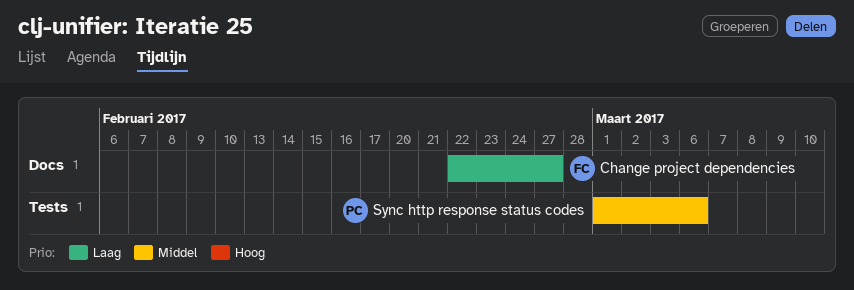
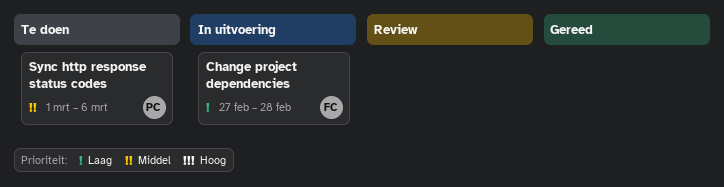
Change project dependencies, start: Feb 22 -> Feb 27
Change project dependencies, due: Feb 27 -> Feb 28

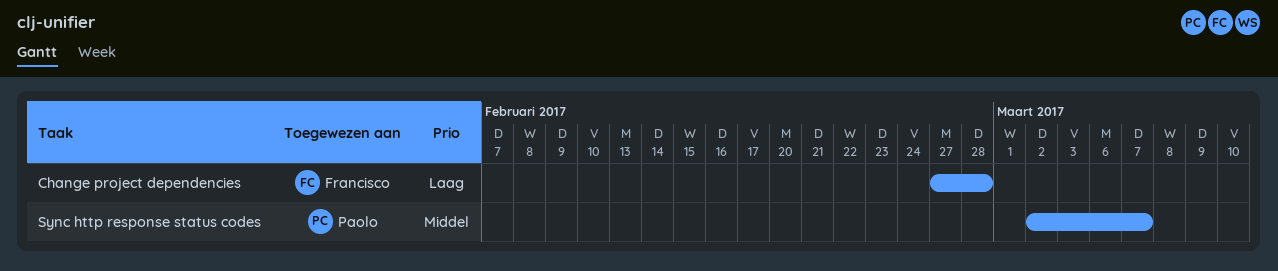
Sync http response status codes, start: Mar 1 -> Mar 2
Sync http response status codes, due: Mar 6 -> Mar 7

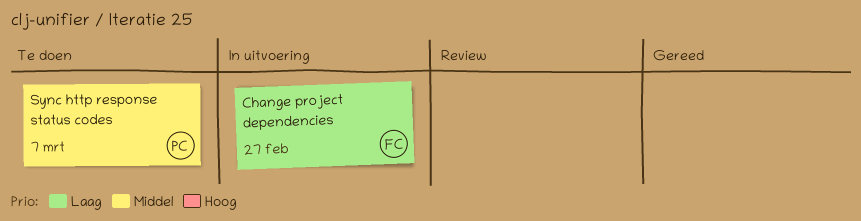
Change project dependencies, due: Feb 28 -> Feb 27

